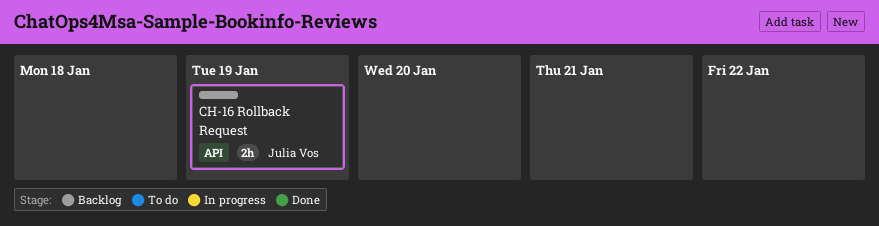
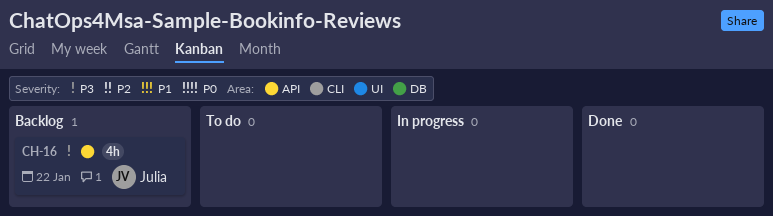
CH-16, estimate: 2h -> 4h
CH-16, due: Jan 19 -> Jan 22

